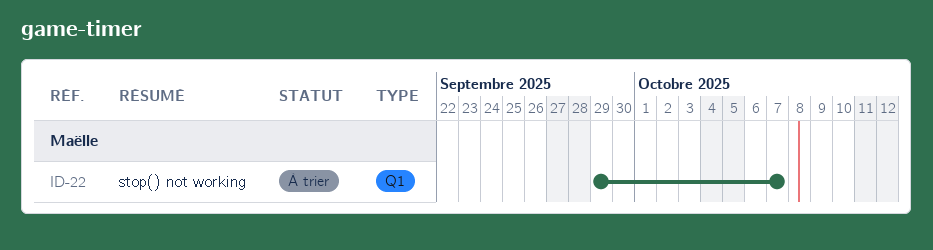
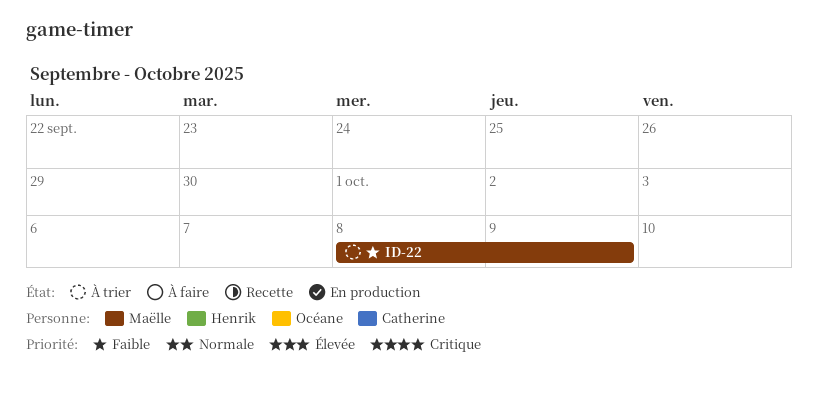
ID-22, start: Sep 29 -> Oct 8
ID-22, due: Oct 7 -> Oct 9

